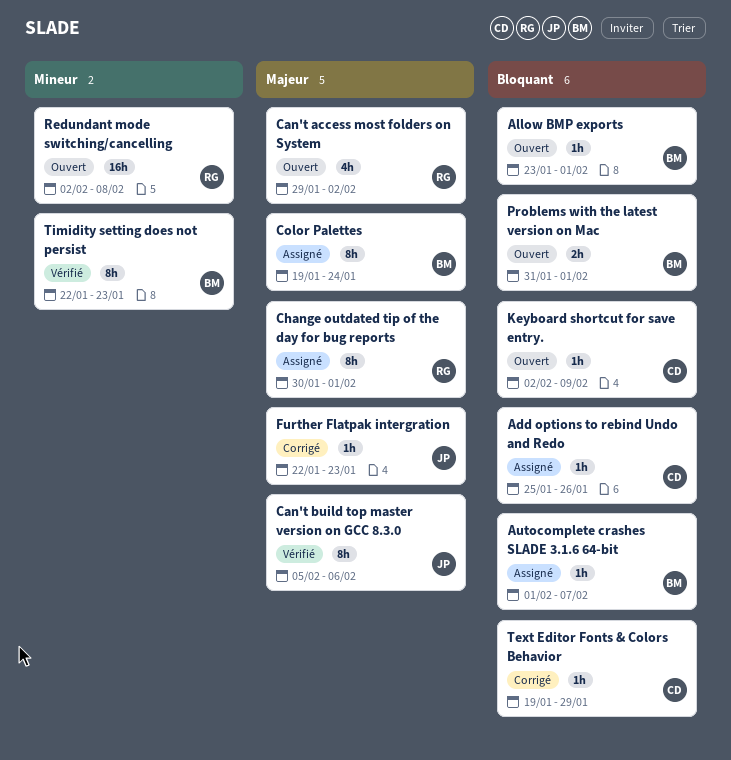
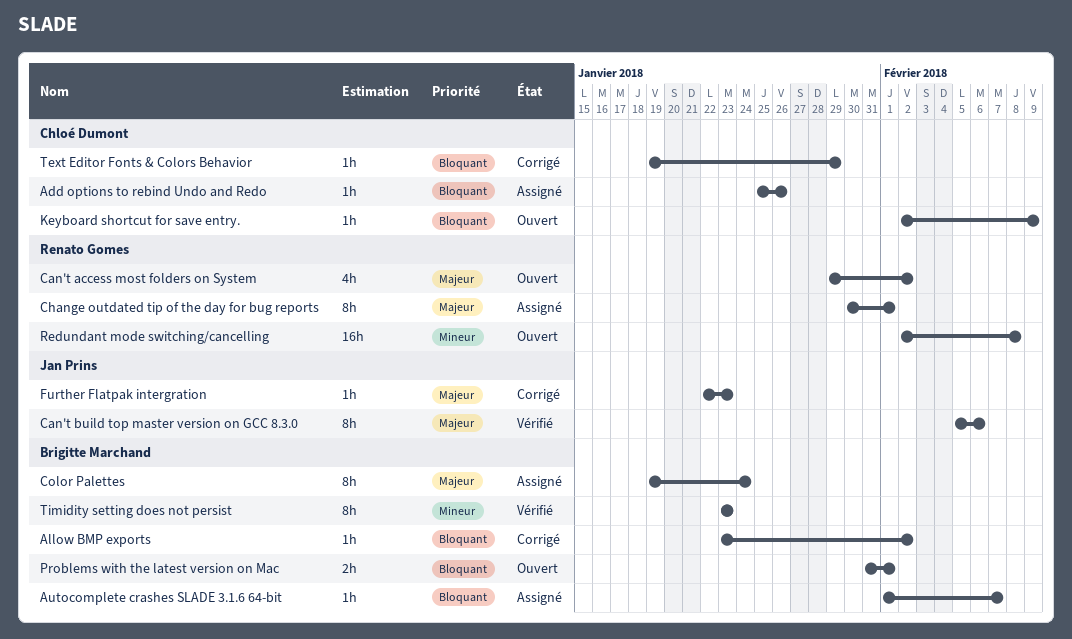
Allow BMP exports, status: Ouvert -> Corrigé
Allow BMP exports, due: Feb 1 -> Feb 2
Timidity setting does not persist, start: Jan 22 -> Jan 23

